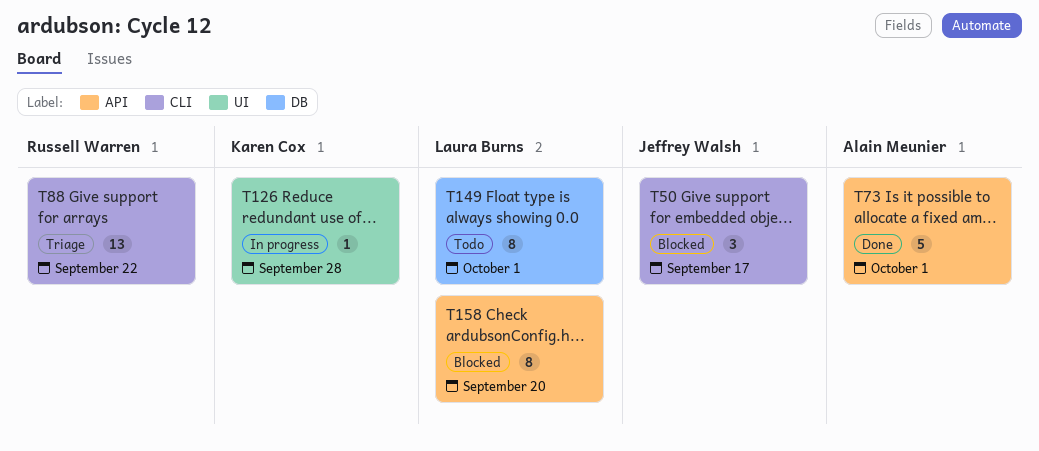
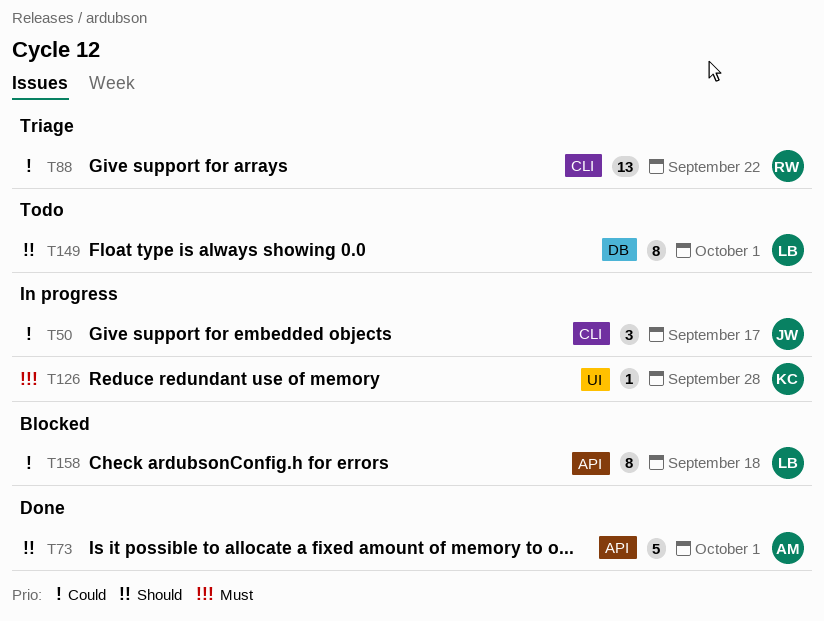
T50, status: Blocked -> In progress
T158, due: Sep 20 -> Sep 18

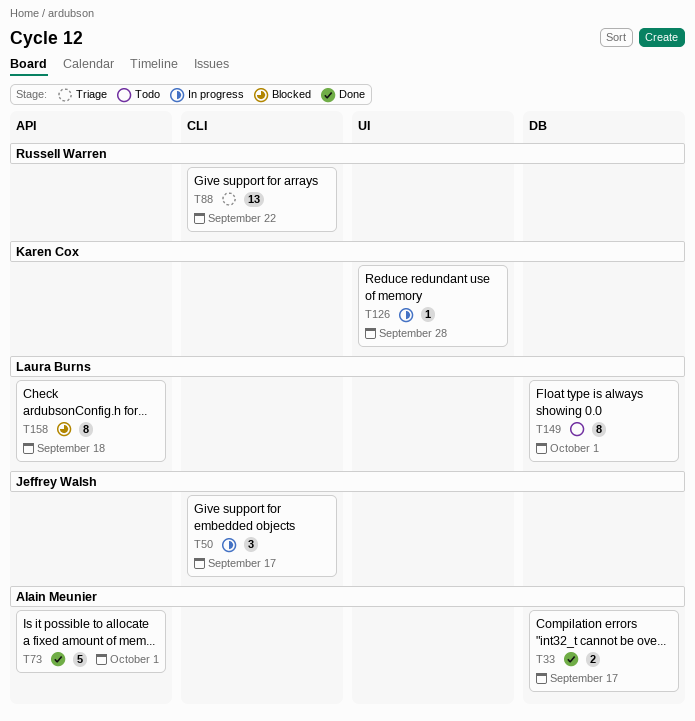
T33: none -> present

